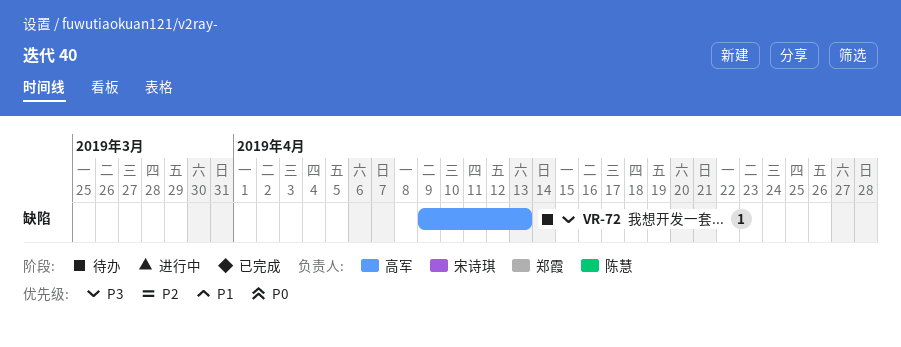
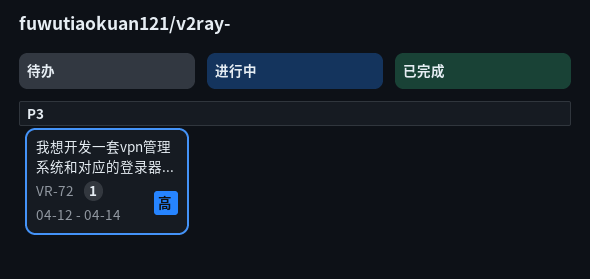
VR-72, start: Apr 9 -> Apr 12
VR-72, due: Apr 13 -> Apr 14

